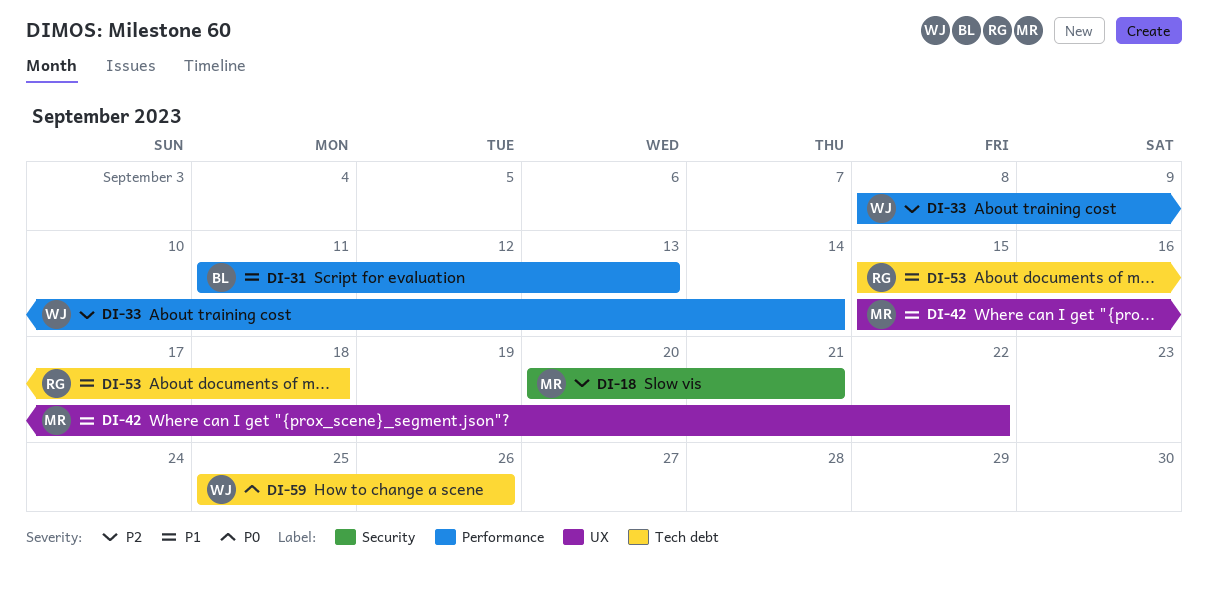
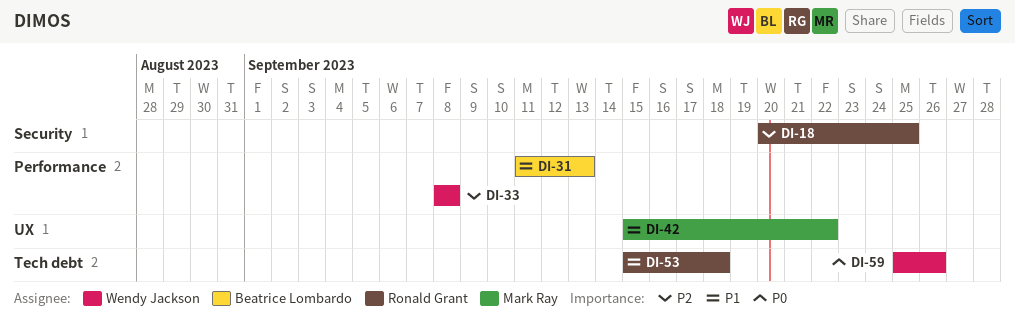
DI-18, owner: Mark Ray -> Ronald Grant
DI-18, due: Sep 21 -> Sep 25
DI-33, due: Sep 14 -> Sep 8

